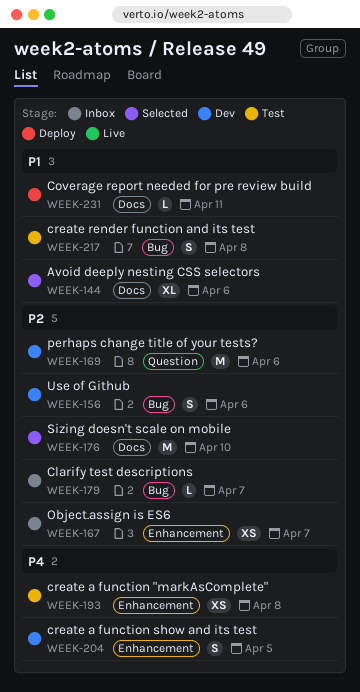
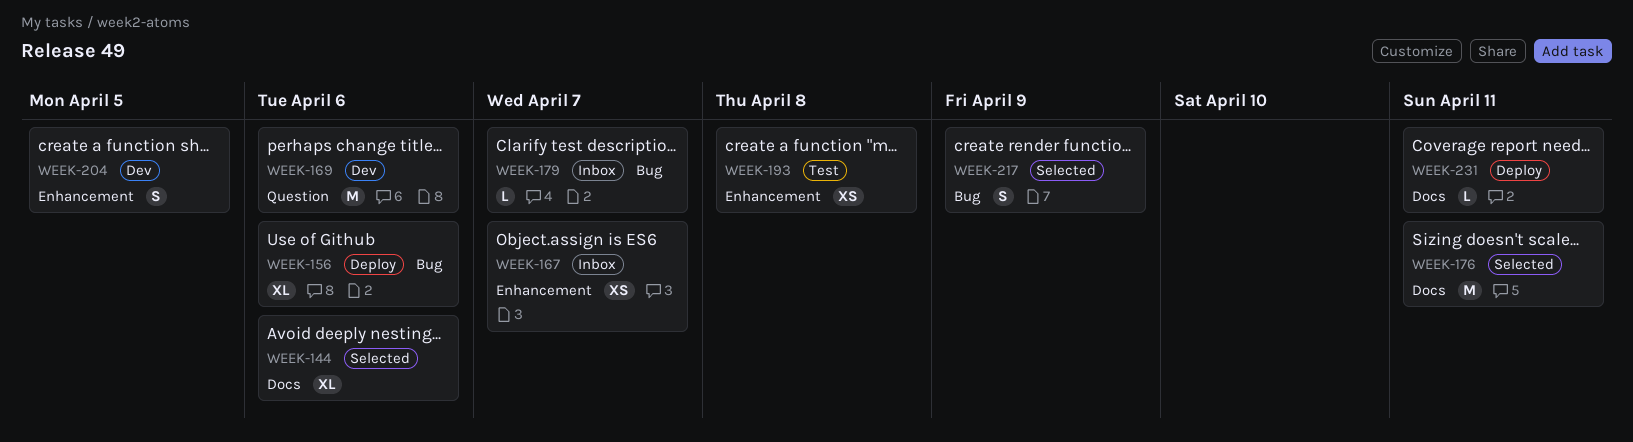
WEEK-156, status: Dev -> Deploy
WEEK-156, estimate: S -> XL
WEEK-176, due: Apr 10 -> Apr 11
WEEK-217, status: Test -> Selected
WEEK-217, due: Apr 8 -> Apr 9

